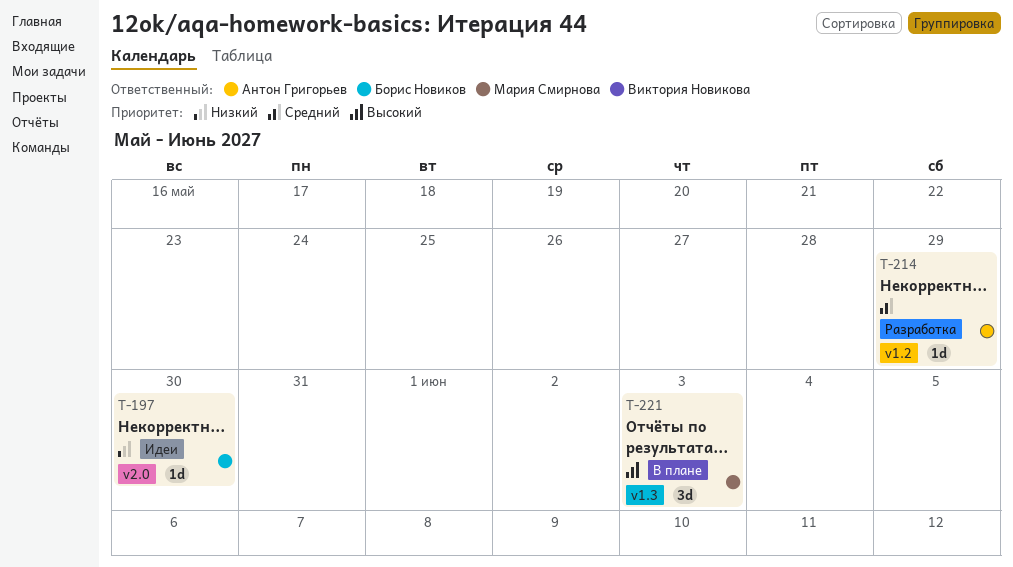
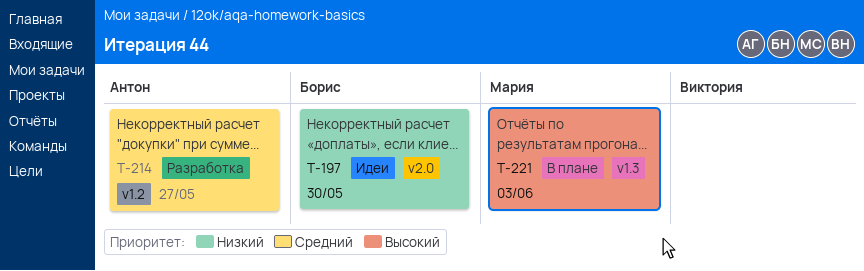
T-214, due: May 29 -> May 27

